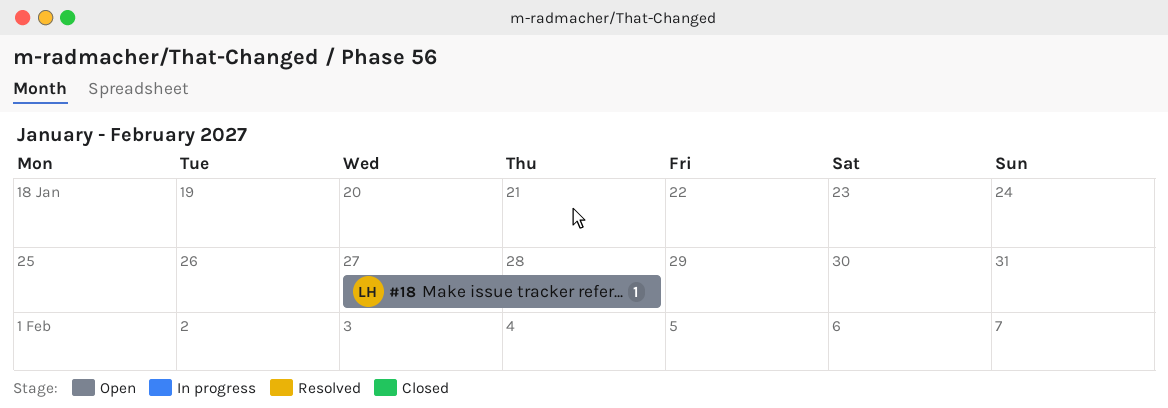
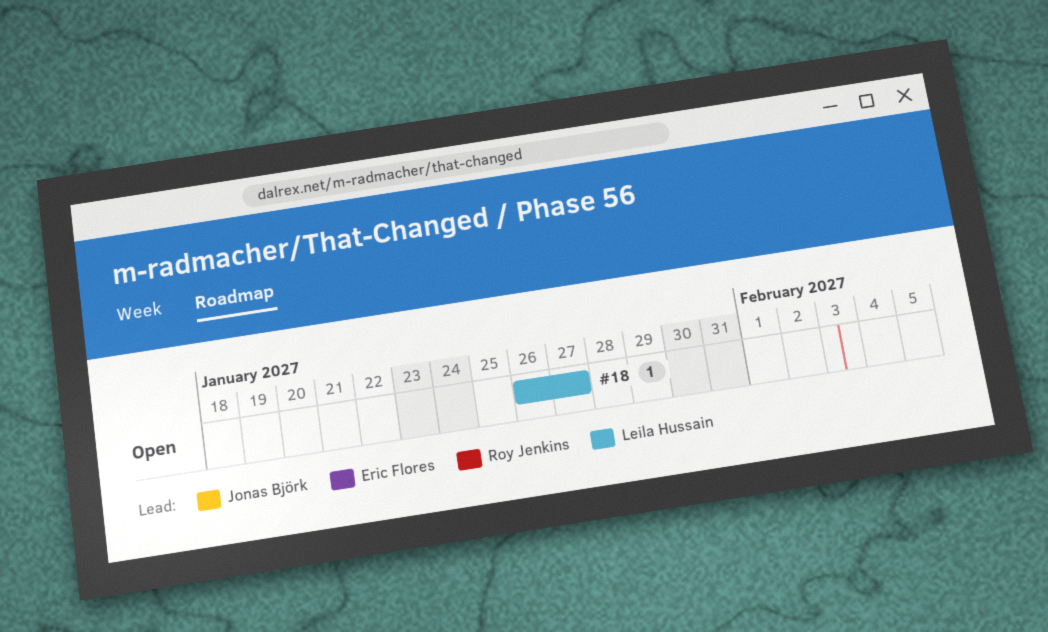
#18, start: Jan 27 -> Jan 26
#18, due: Jan 28 -> Jan 27

